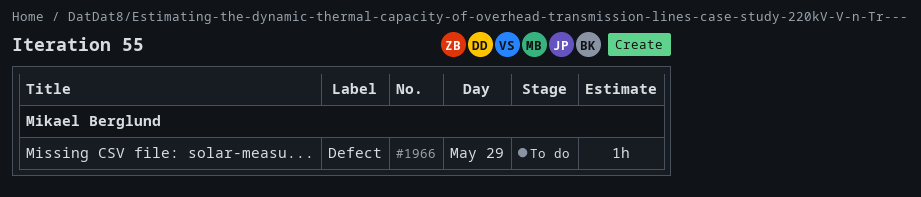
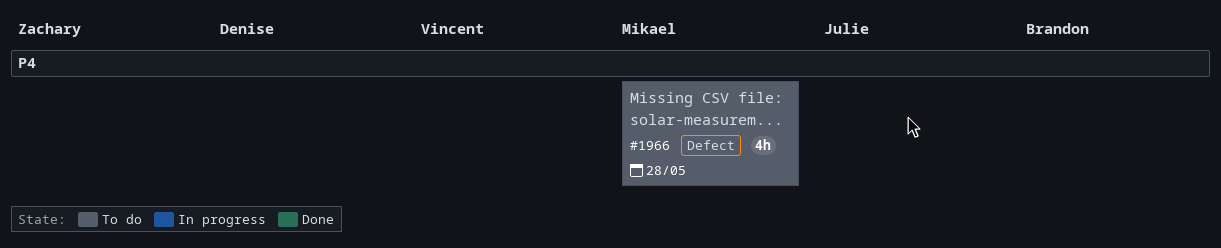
#1966, estimate: 1h -> 4h
#1966, day: May 29 -> May 28

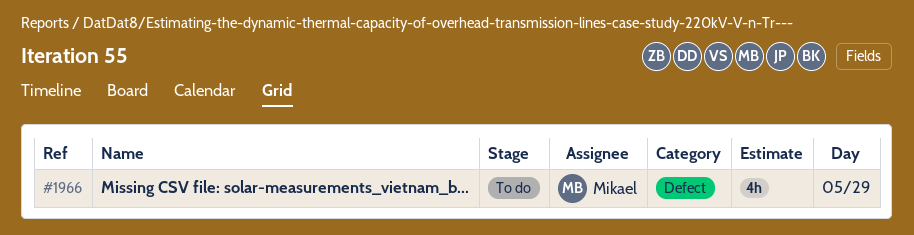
#1966, day: May 28 -> May 29

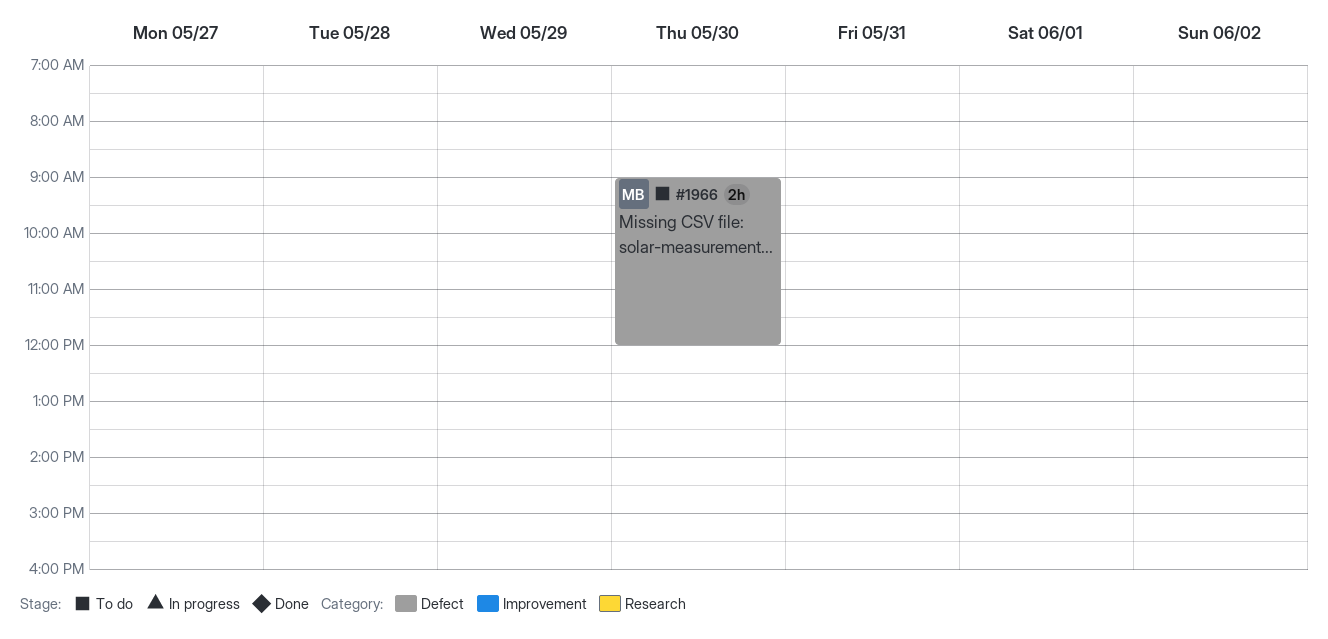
#1966, estimate: 4h -> 2h
#1966, day: May 29 -> May 30

